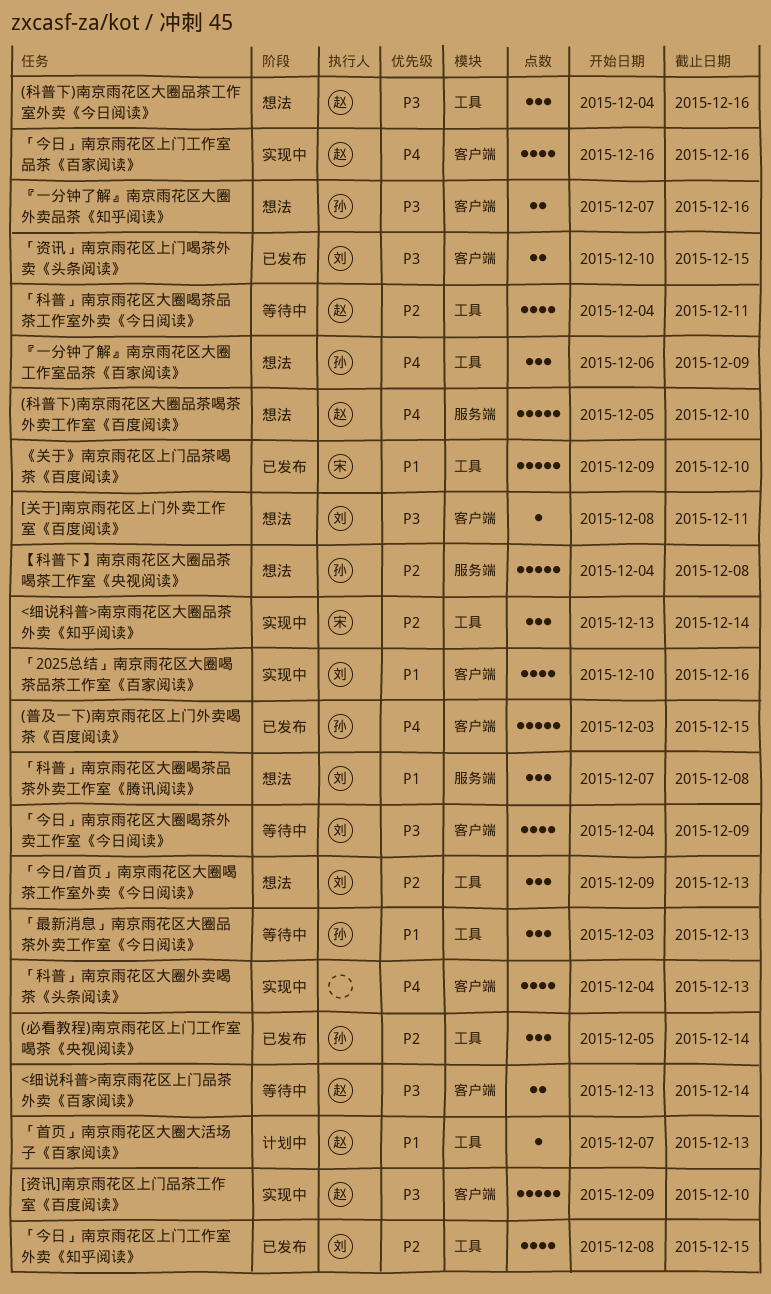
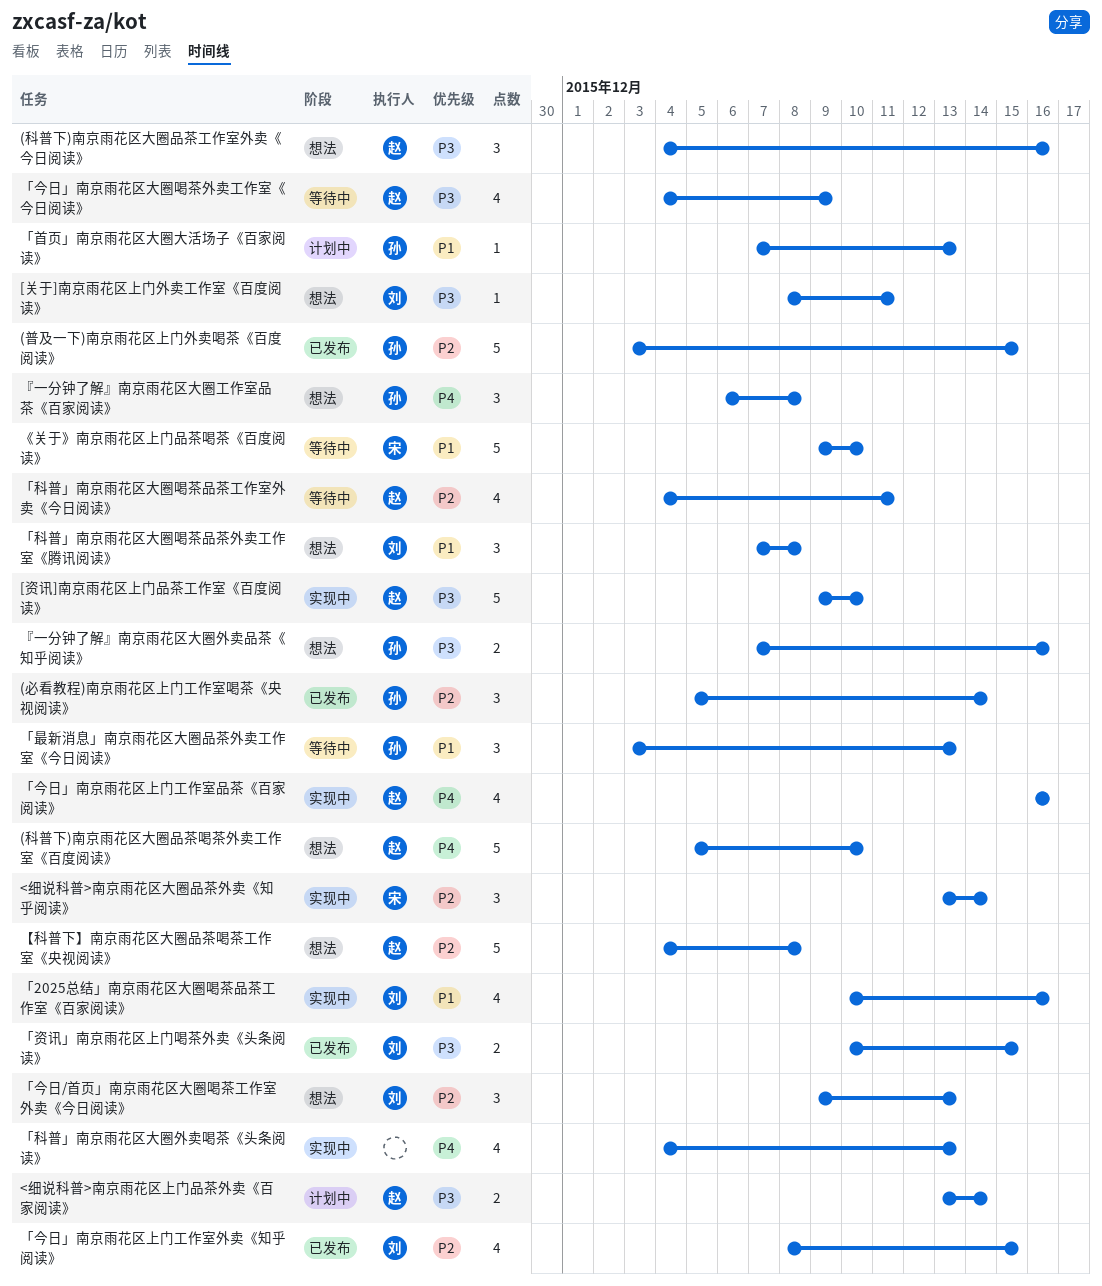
(普及一下)南京雨花区上门外卖喝茶《百度阅读》, priority: P4 -> P2
<细说科普>南京雨花区上门品茶外卖《百家阅读》, status: 等待中 -> 计划中
《关于》南京雨花区上门品茶喝茶《百度阅读》, status: 已发布 -> 等待中
「今日」南京雨花区大圈喝茶外卖工作室《今日阅读》, owner: 刘 -> 赵
「首页」南京雨花区大圈大活场子《百家阅读》, owner: 赵 -> 孙
『一分钟了解』南京雨花区大圈工作室品茶《百家阅读》, due: Dec 9 -> Dec 8
【科普下】南京雨花区大圈品茶喝茶工作室《央视阅读》, owner: 孙 -> 赵

